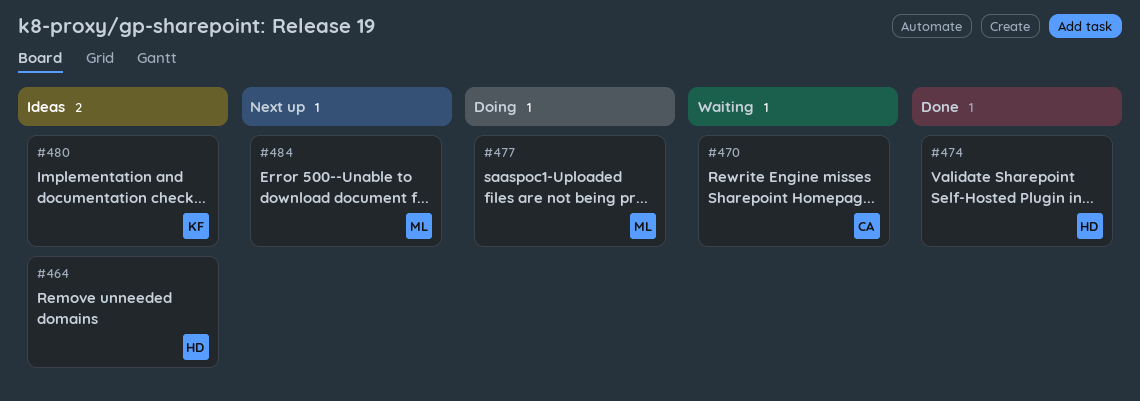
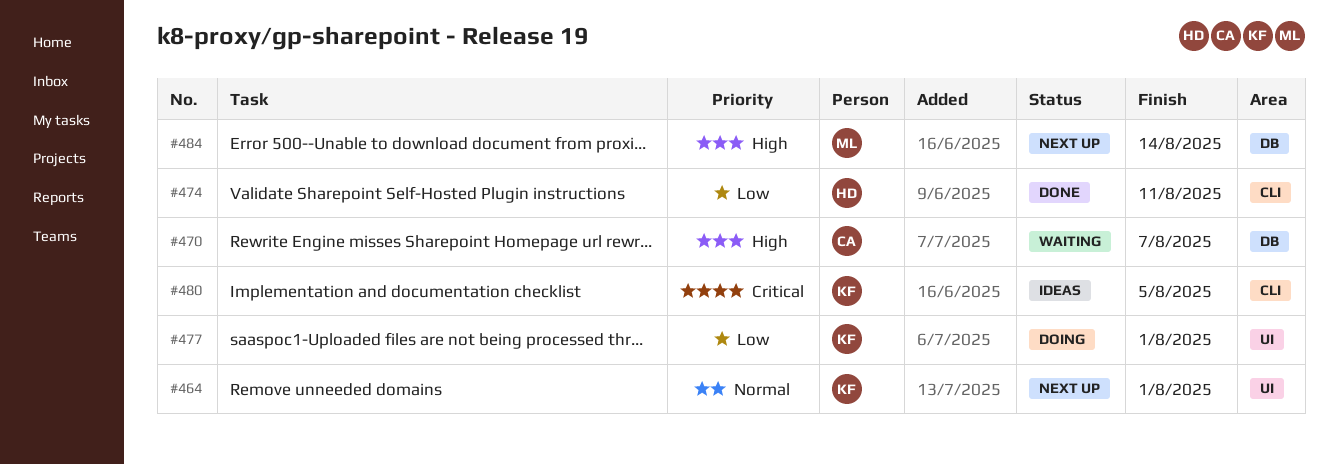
#464, status: Ideas -> Next up
#464, owner: HD -> KF
#477, owner: ML -> KF

